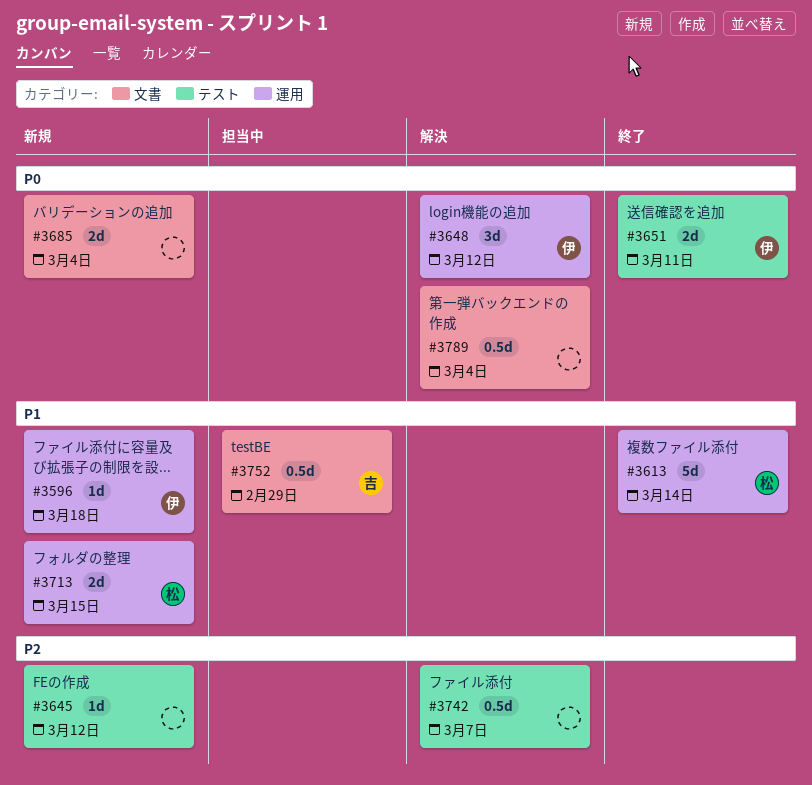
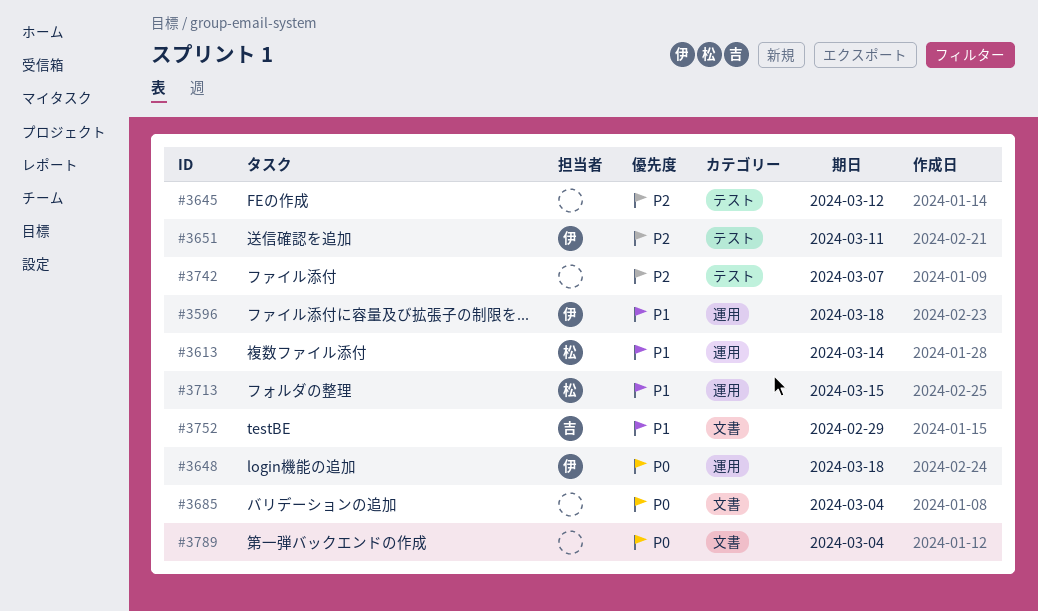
#3648, due: Mar 12 -> Mar 18
#3651, priority: P0 -> P2

